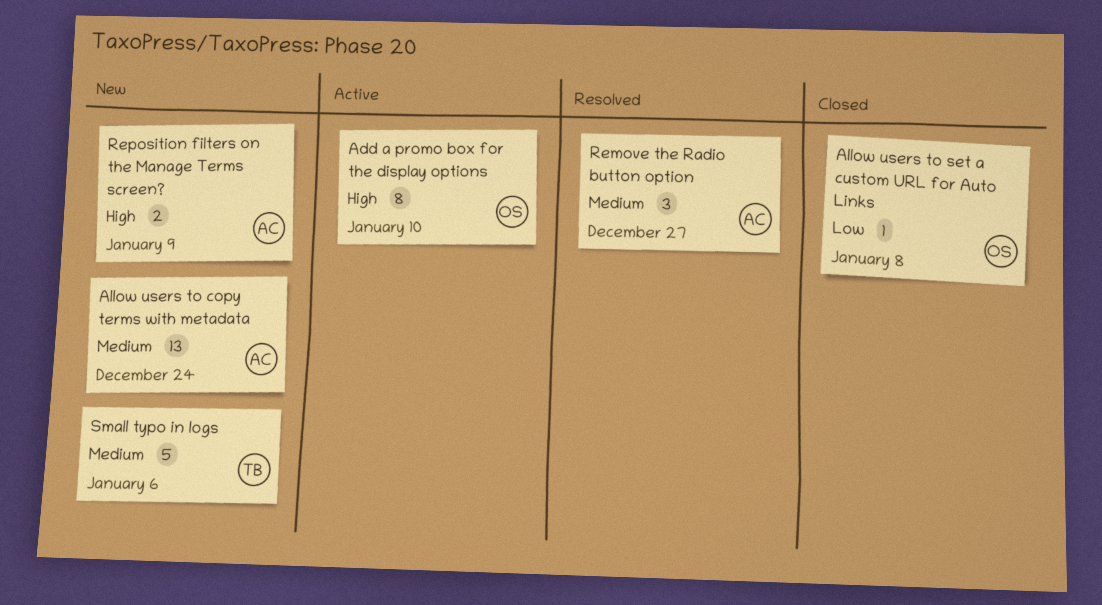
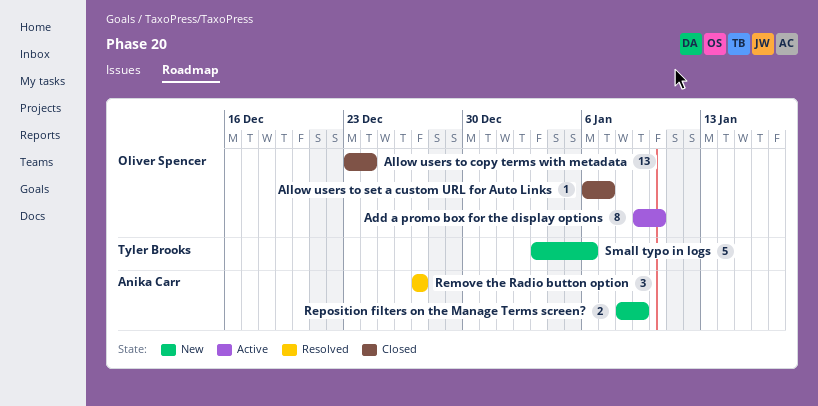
Allow users to copy terms with metadata, status: New -> Closed
Allow users to copy terms with metadata, owner: Anika Carr -> Oliver Spencer
Allow users to set a custom URL for Auto Links, due: Jan 8 -> Jan 7

